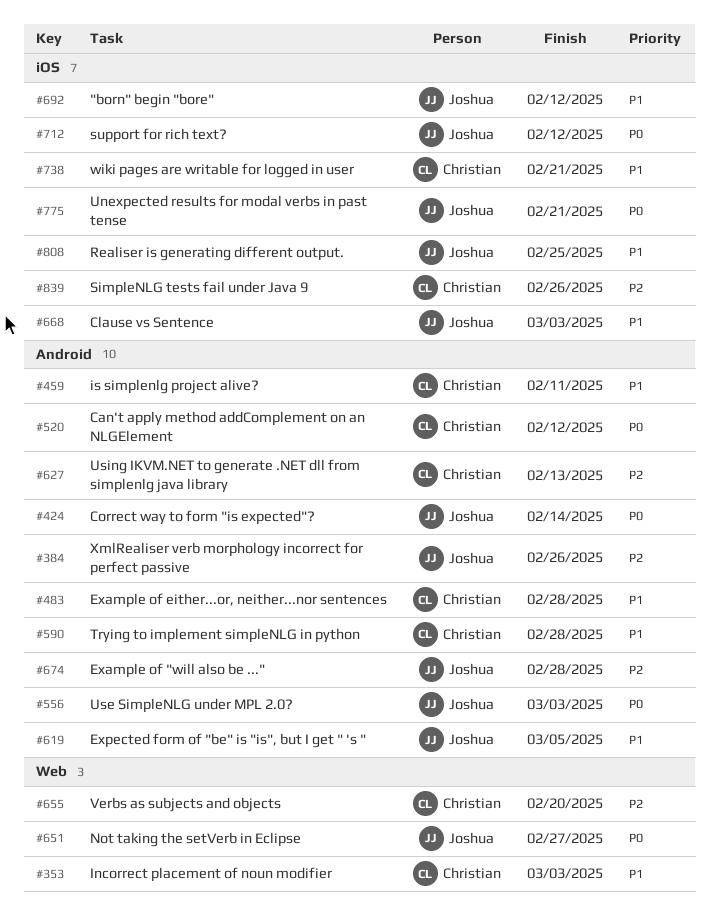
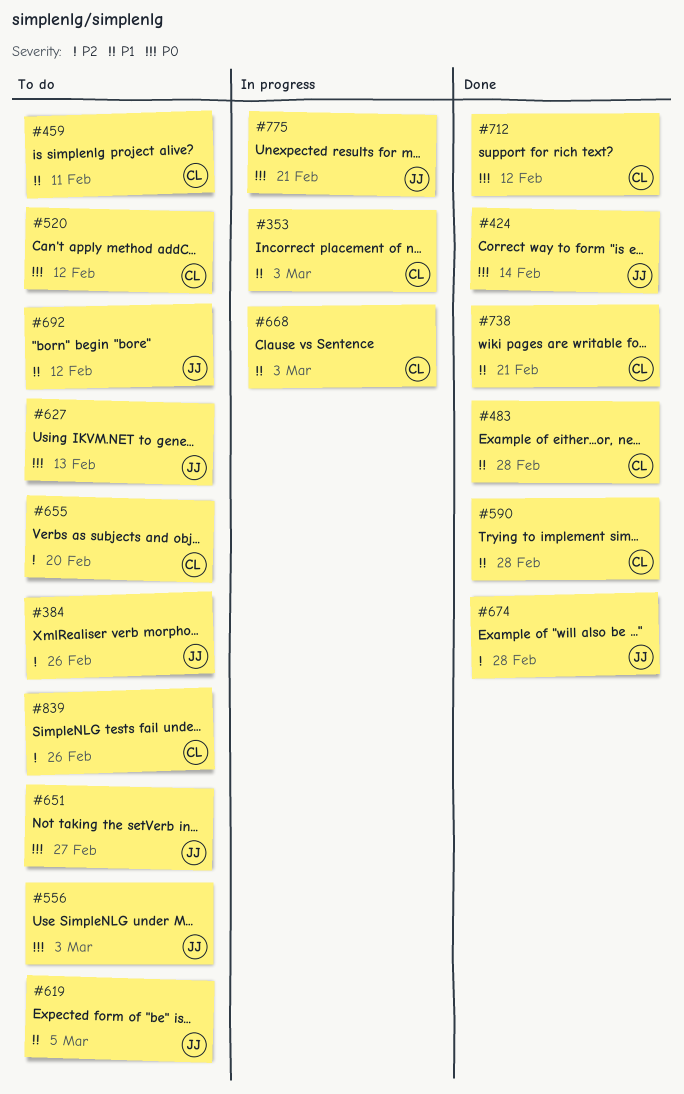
#627, owner: Christian -> Joshua
#627, priority: P2 -> P0
#668, owner: Joshua -> Christian
#712, owner: Joshua -> Christian
#808: present -> none

